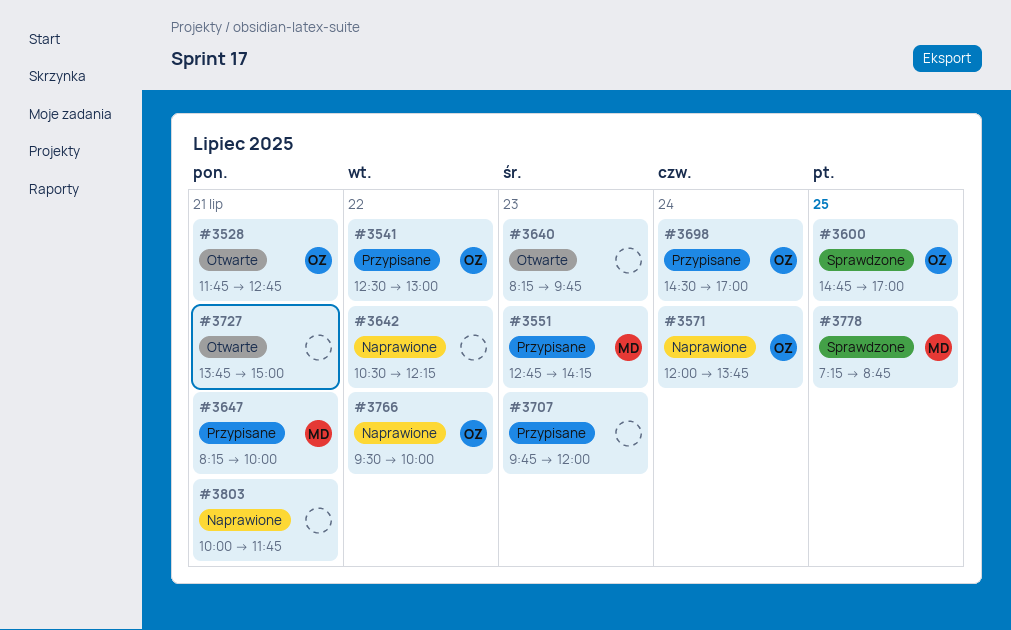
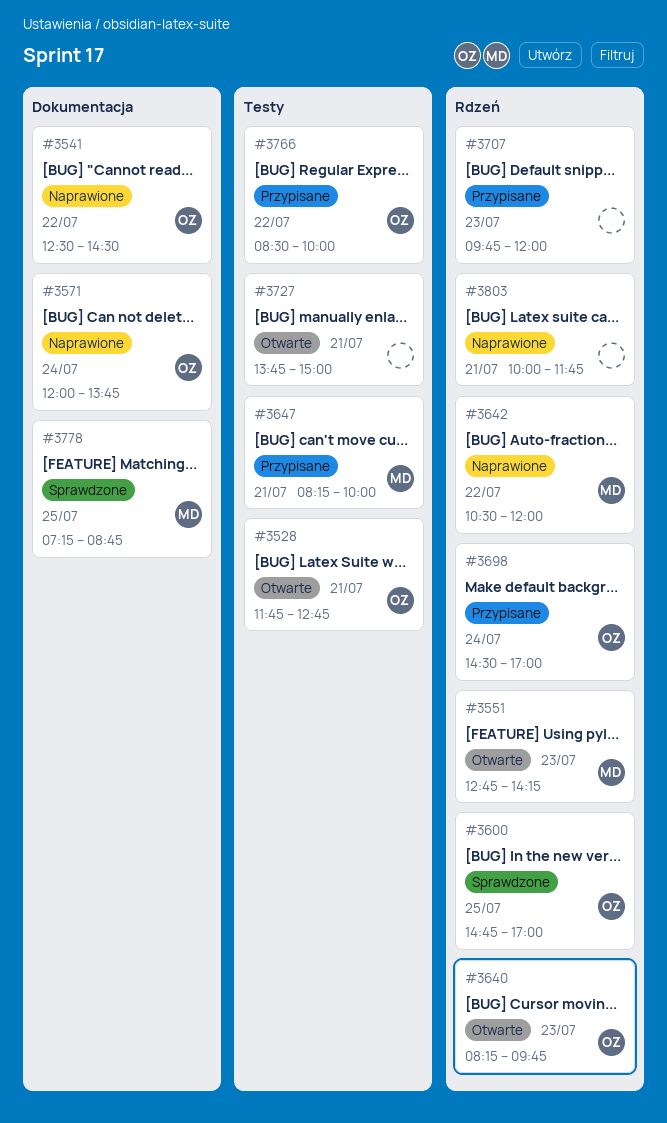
#3541, status: Przypisane -> Naprawione
#3541, ends: 13:00 -> 14:30
#3551, status: Przypisane -> Otwarte
#3640, owner: none -> OZ
#3642, owner: none -> MD
#3642, ends: 12:15 -> 12:00
#3766, status: Naprawione -> Przypisane
#3766, begins: 09:30 -> 08:30

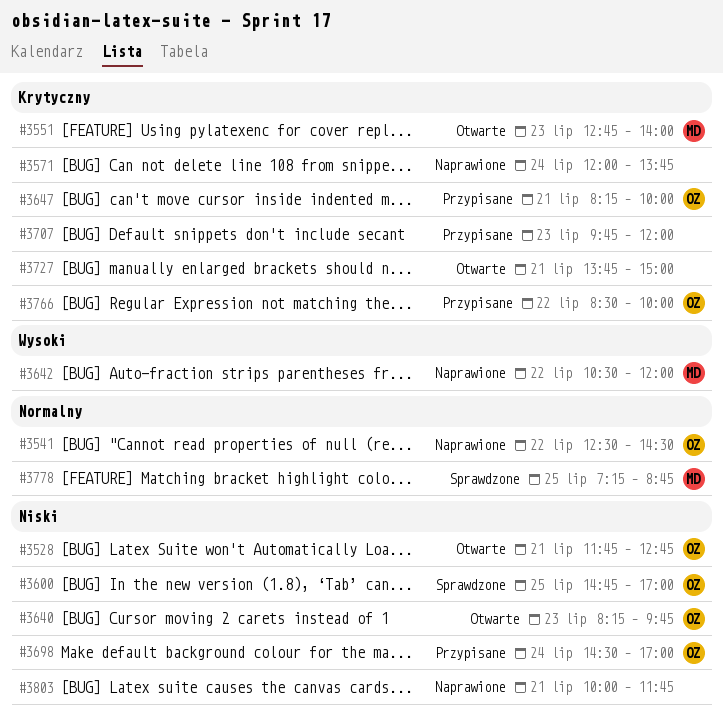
#3551, ends: 14:15 -> 14:00
#3571, owner: OZ -> none
#3647, owner: MD -> OZ

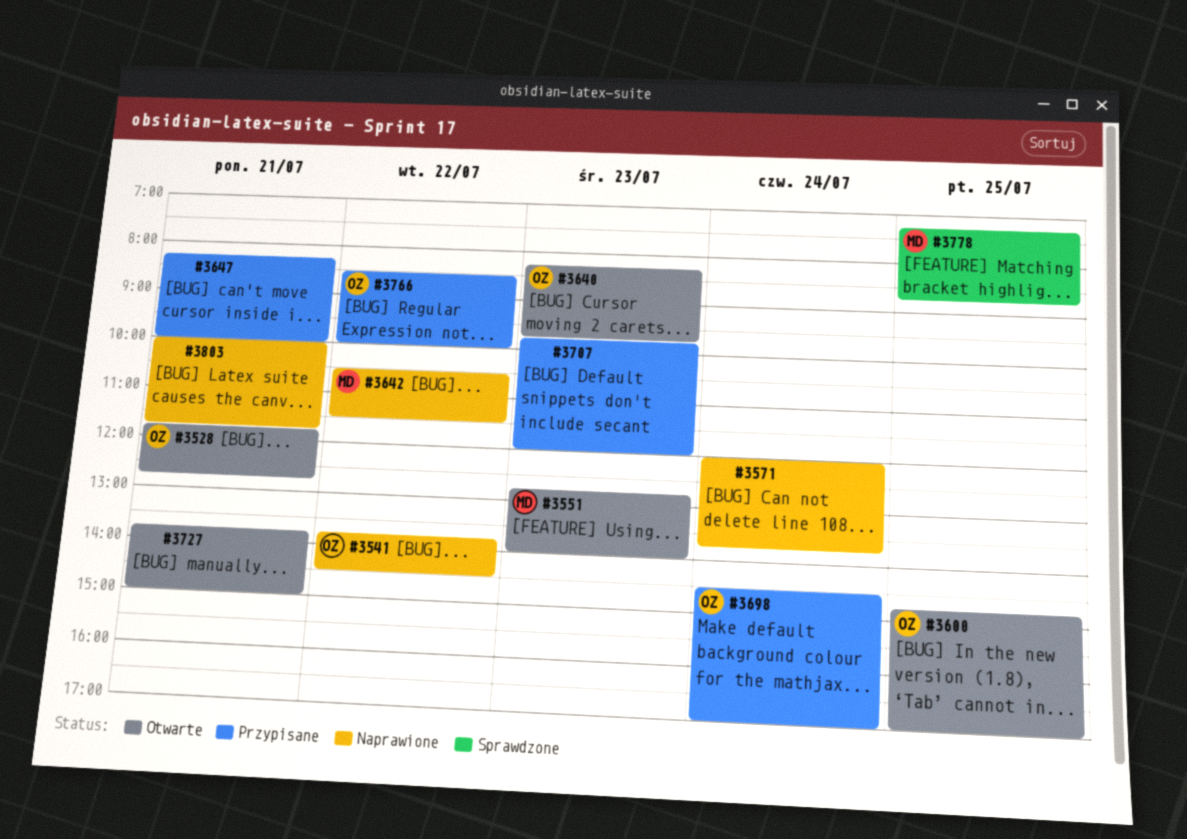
#3541, begins: 12:30 -> 13:45
#3600, status: Sprawdzone -> Otwarte
#3642, ends: 12:00 -> 11:30
#3647, owner: OZ -> none

